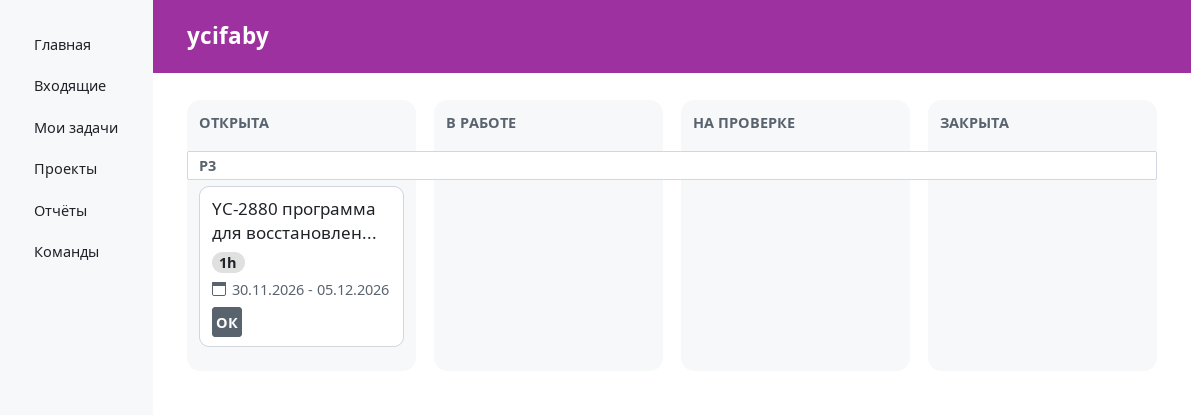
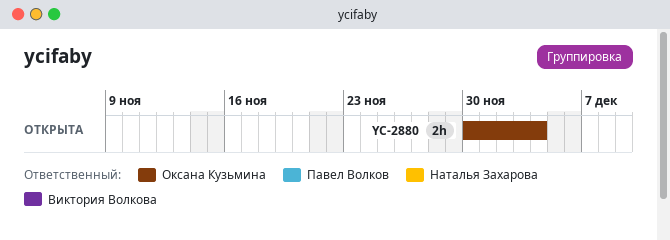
YC-2880, estimate: 1h -> 2h
YC-2880, due: Dec 5 -> Dec 4

